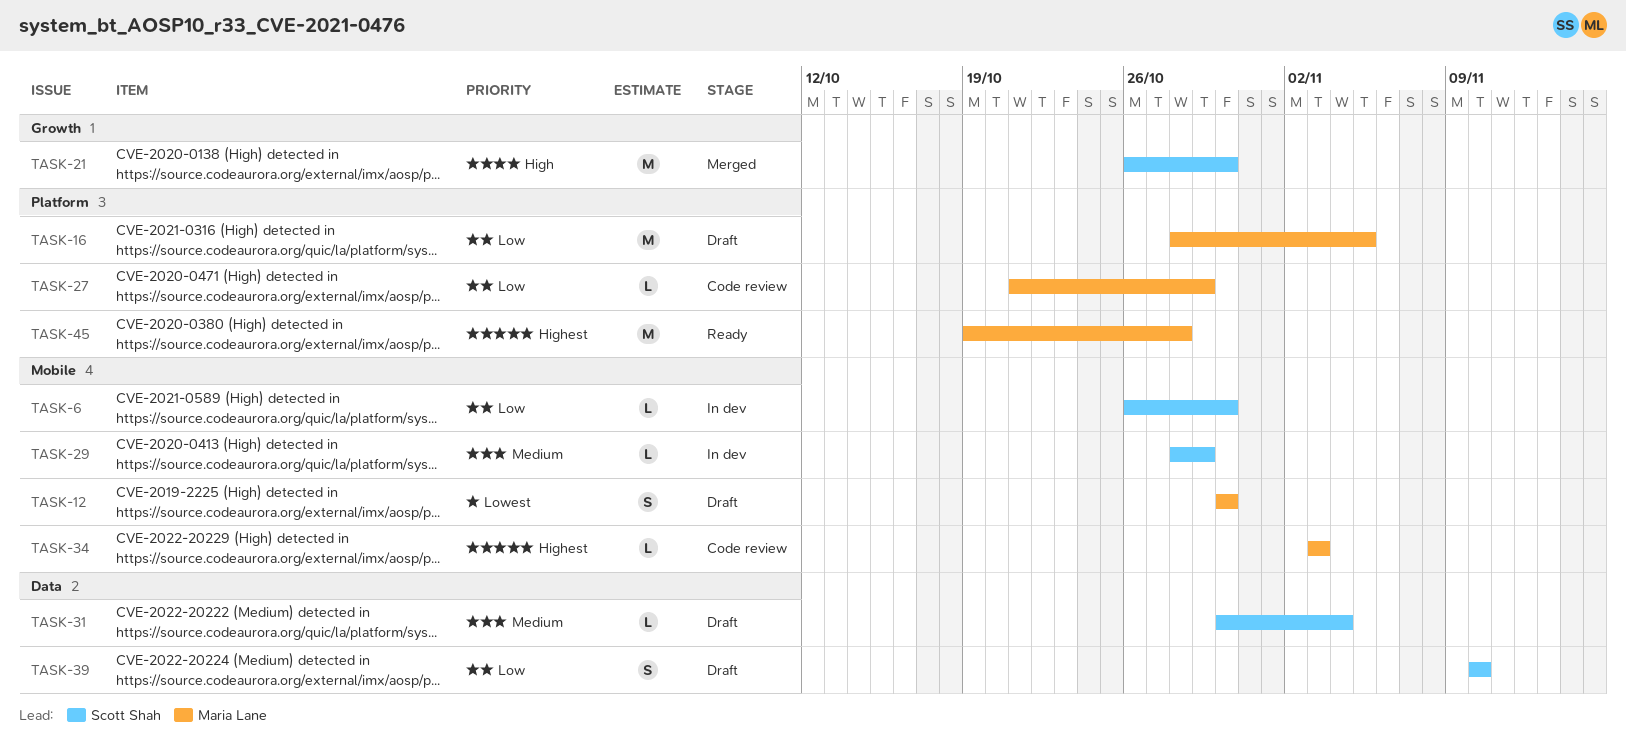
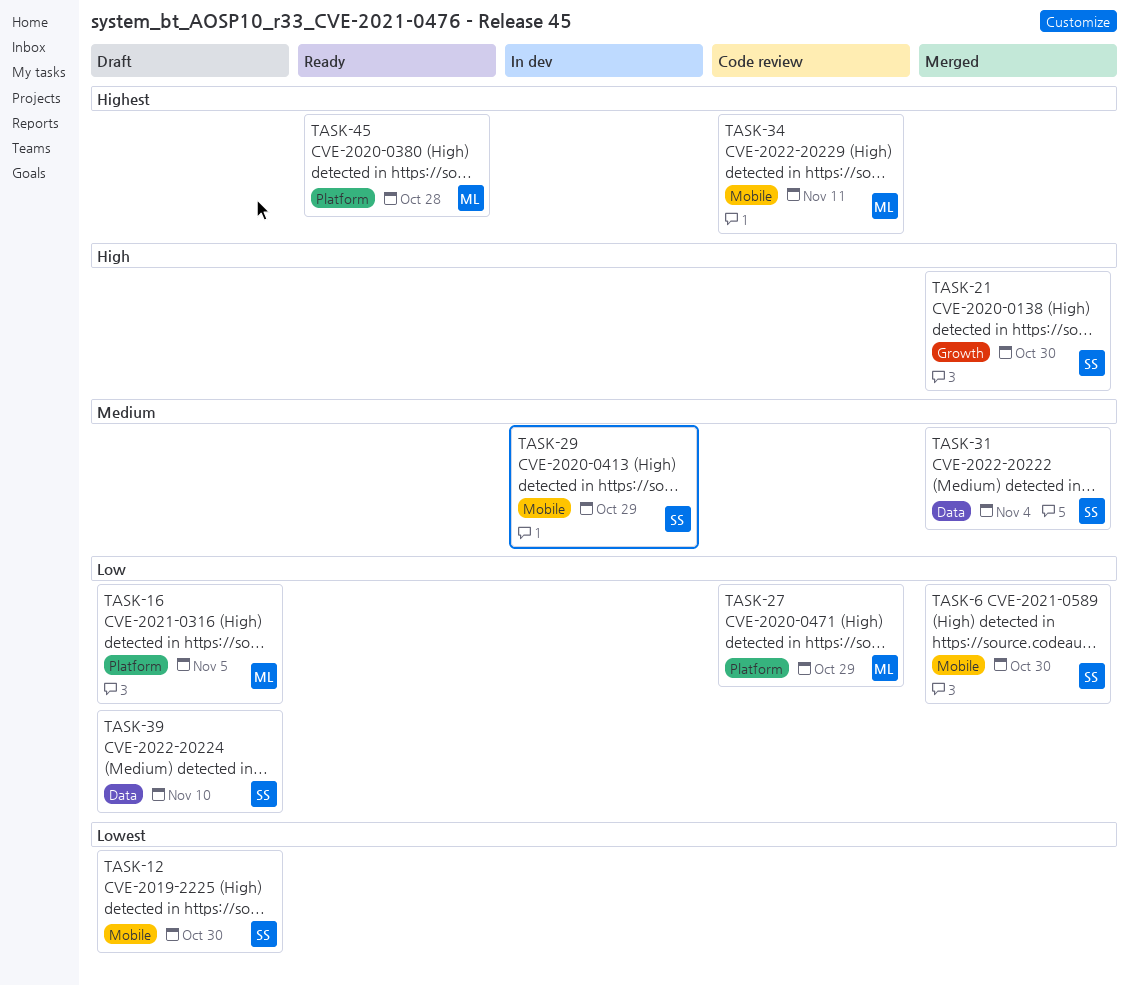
TASK-6, status: In dev -> Merged
TASK-12, owner: Maria Lane -> Scott Shah
TASK-31, status: Draft -> Merged
TASK-34, due: Nov 3 -> Nov 11

